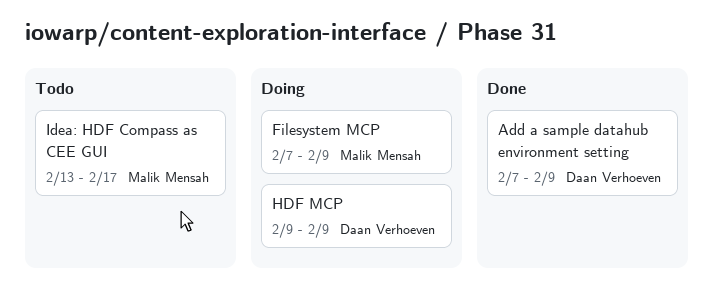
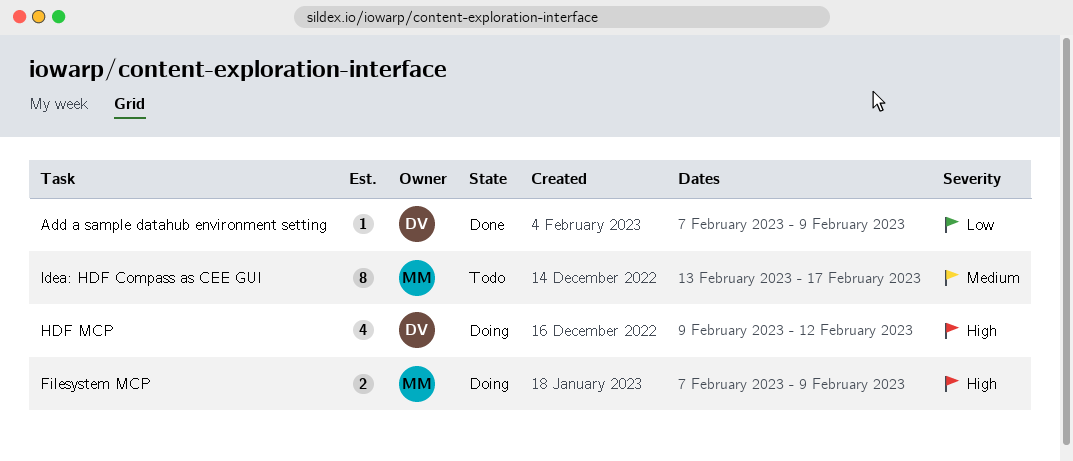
HDF MCP, due: Feb 9 -> Feb 12

